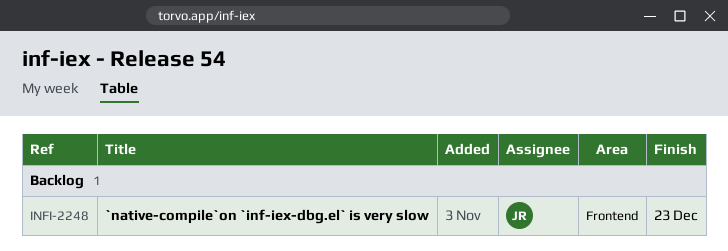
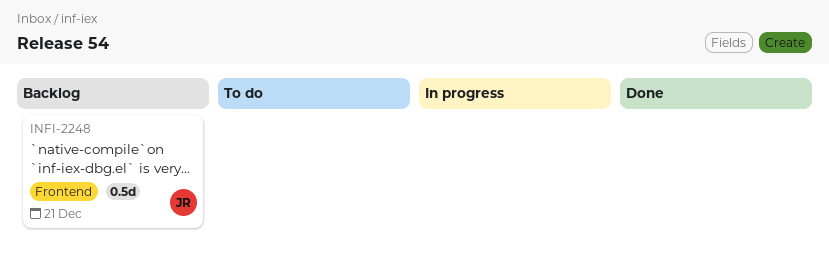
INFI-2248, due: Dec 23 -> Dec 21

